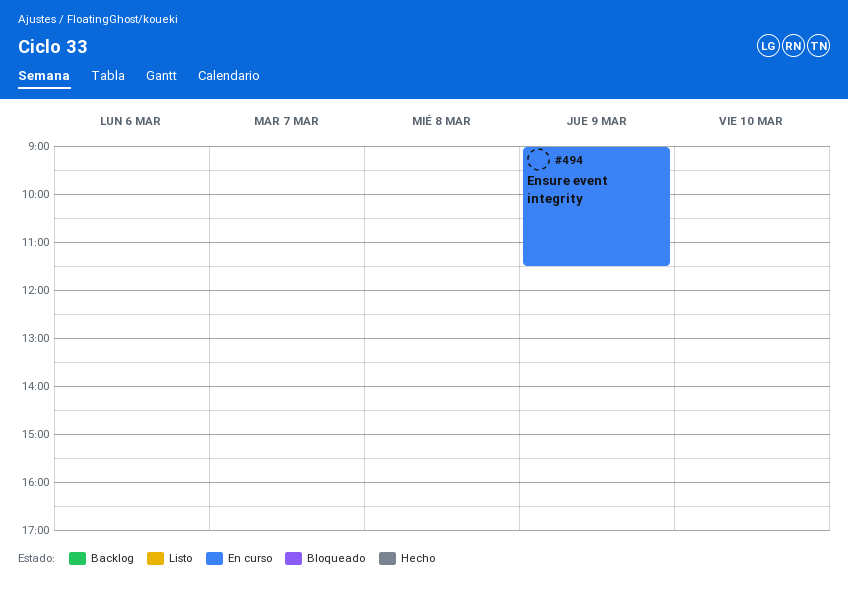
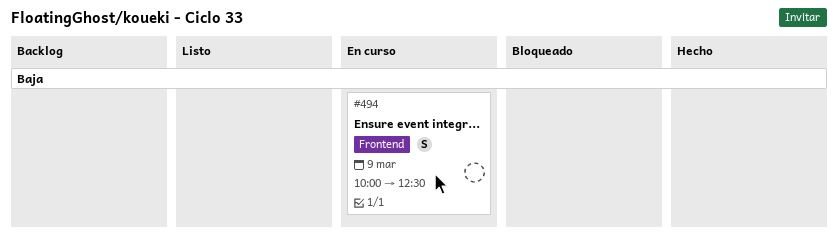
#494, begins: 09:00 -> 10:00
#494, ends: 11:30 -> 12:30

